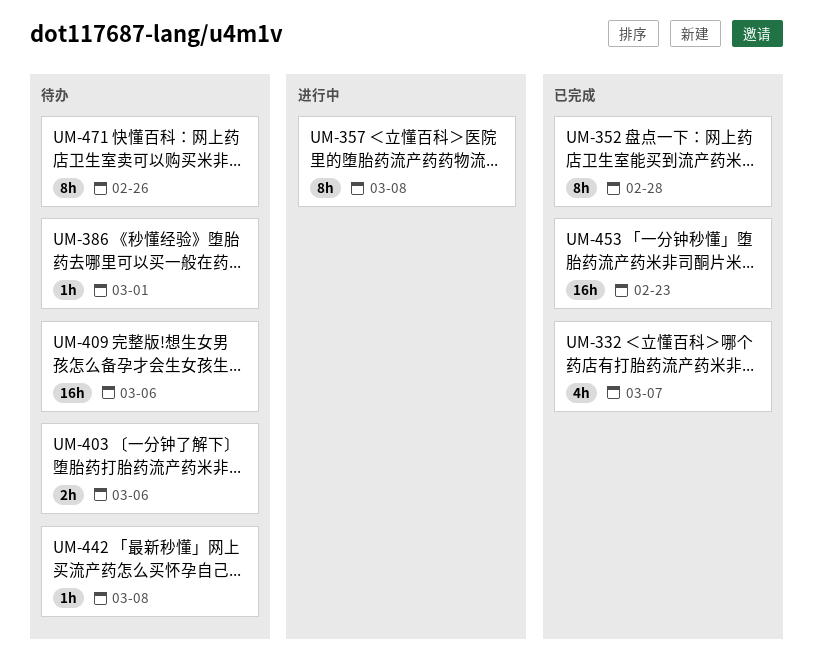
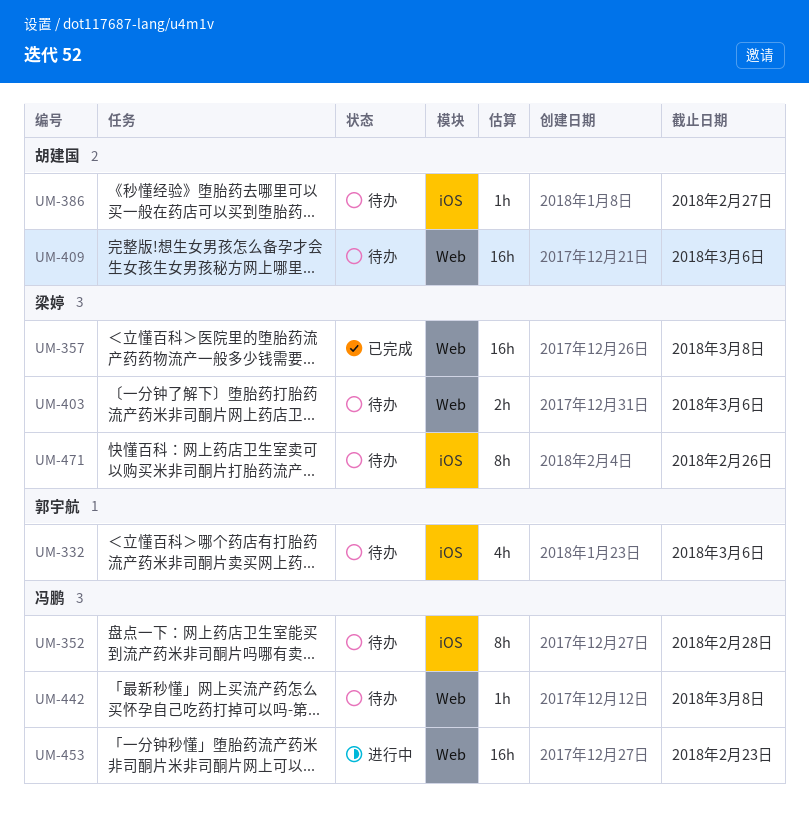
UM-332, status: 已完成 -> 待办
UM-332, due: Mar 7 -> Mar 6
UM-352, status: 已完成 -> 待办
UM-357, status: 进行中 -> 已完成
UM-357, estimate: 8h -> 16h
UM-386, due: Mar 1 -> Feb 27
UM-453, status: 已完成 -> 进行中

